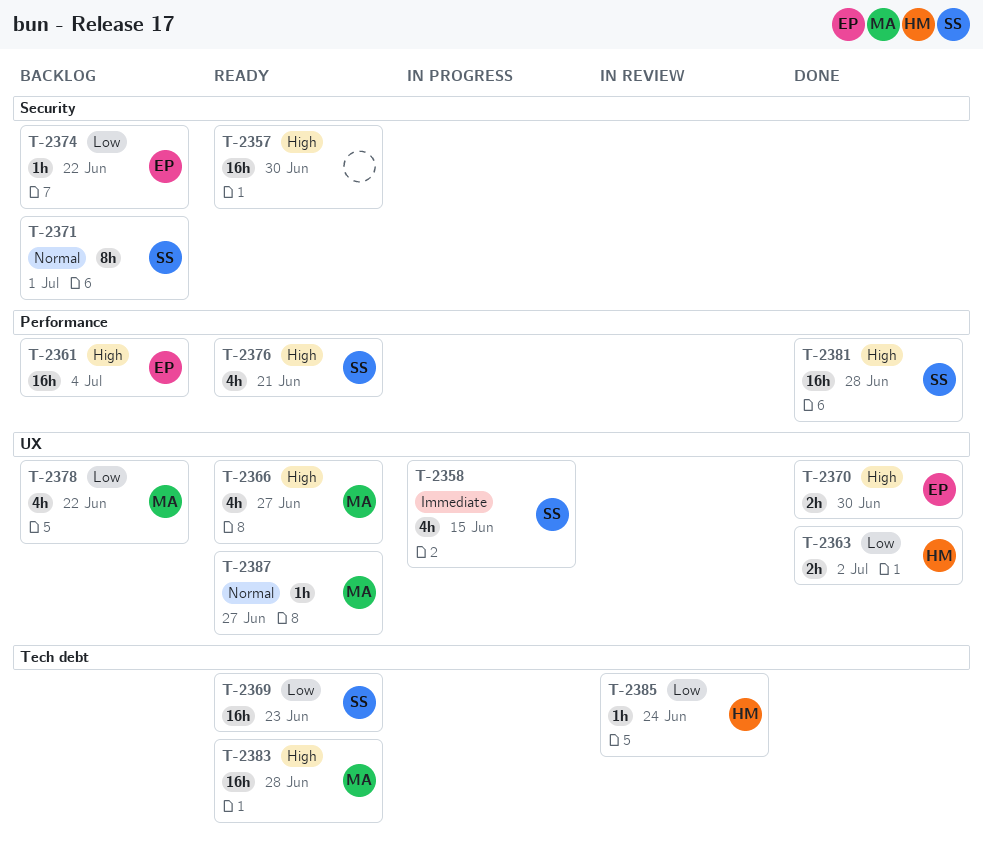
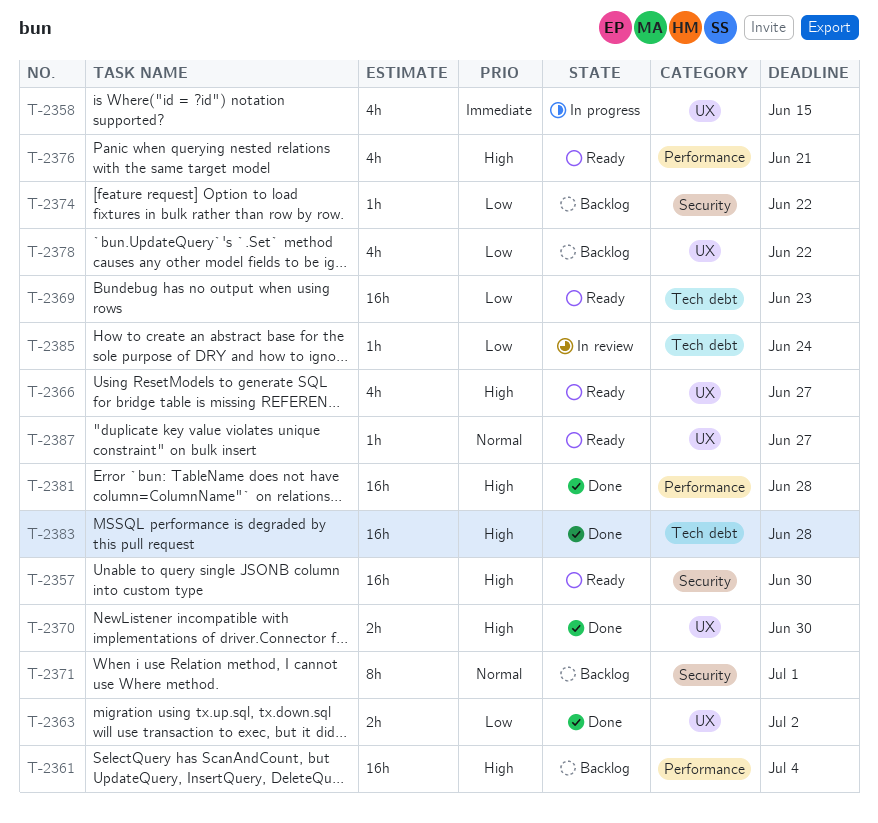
T-2383, status: Ready -> Done

